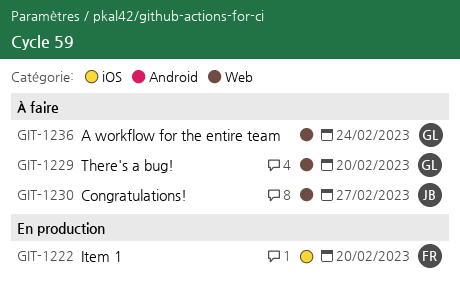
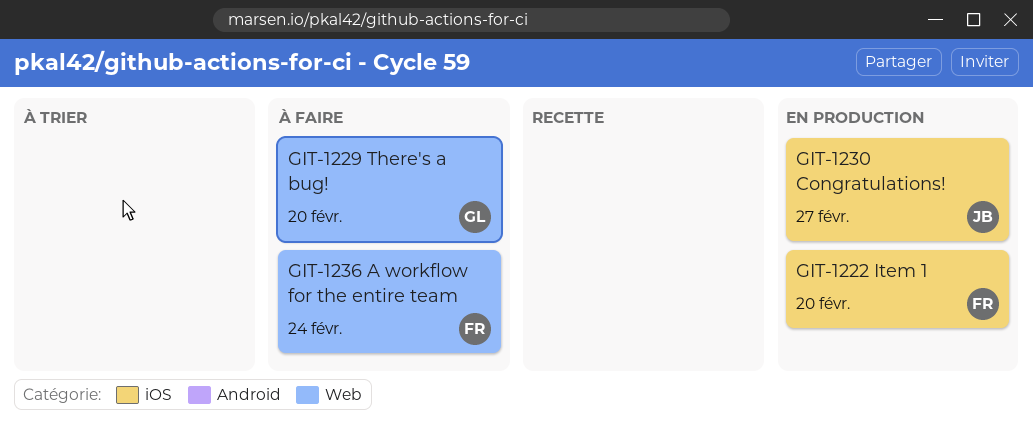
GIT-1230, status: À faire -> En production
GIT-1230, label: Web -> iOS
GIT-1236, owner: GL -> FR

